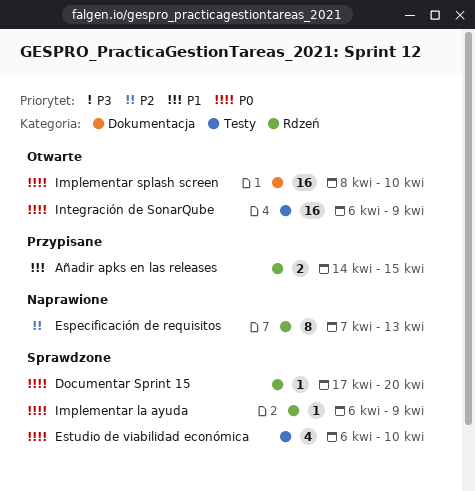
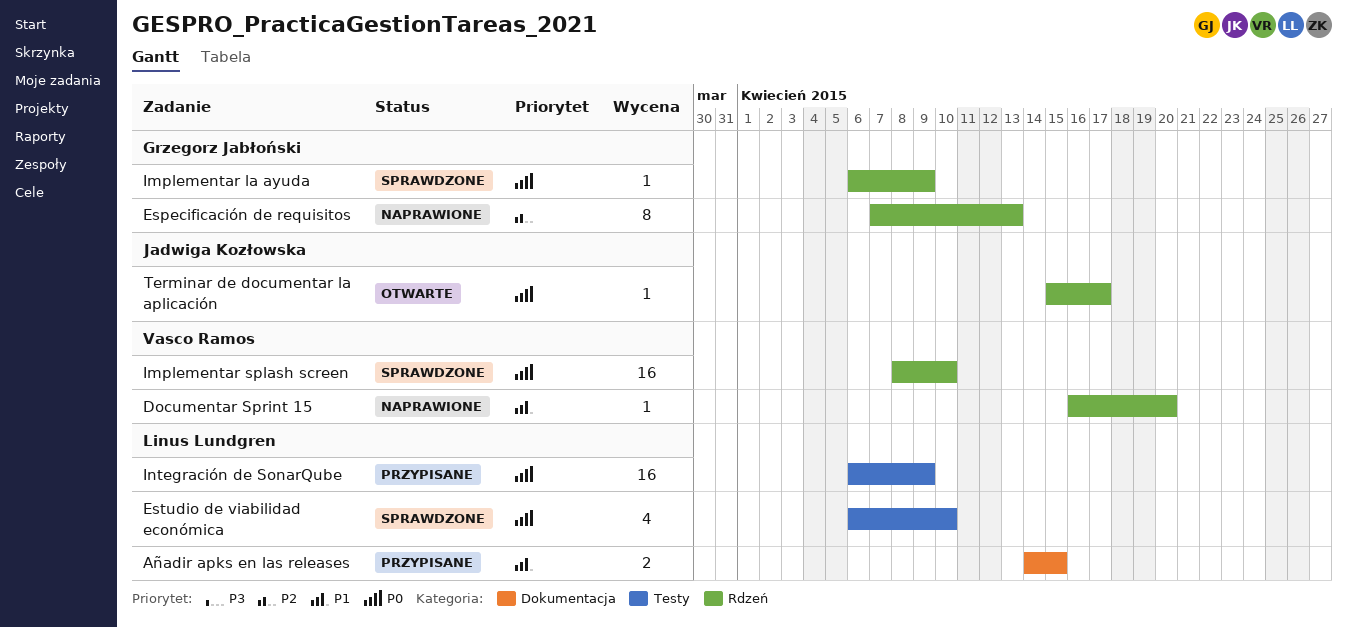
Añadir apks en las releases, label: Rdzeń -> Dokumentacja
Documentar Sprint 15, status: Sprawdzone -> Naprawione
Documentar Sprint 15, priority: P0 -> P1
Documentar Sprint 15, start: Apr 17 -> Apr 16
Implementar splash screen, status: Otwarte -> Sprawdzone
Implementar splash screen, label: Dokumentacja -> Rdzeń
Integración de SonarQube, status: Otwarte -> Przypisane
Terminar de documentar la aplicación: none -> present

